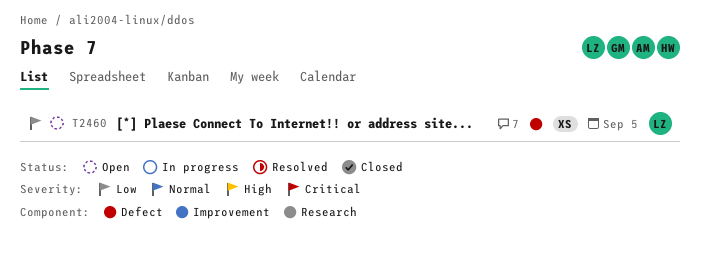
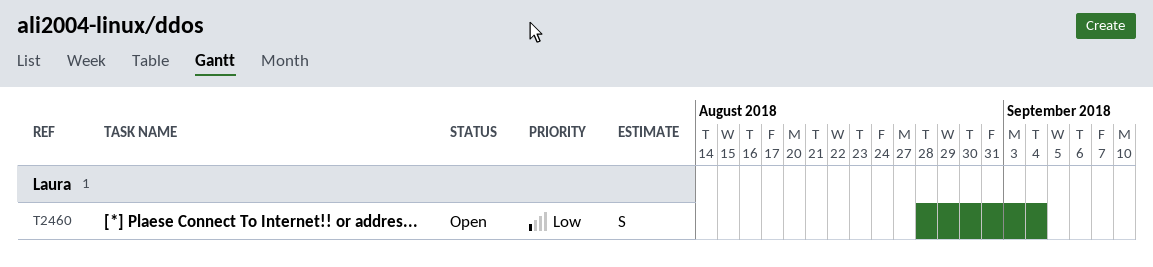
T2460, estimate: XS -> S
T2460, due: Sep 5 -> Sep 4

